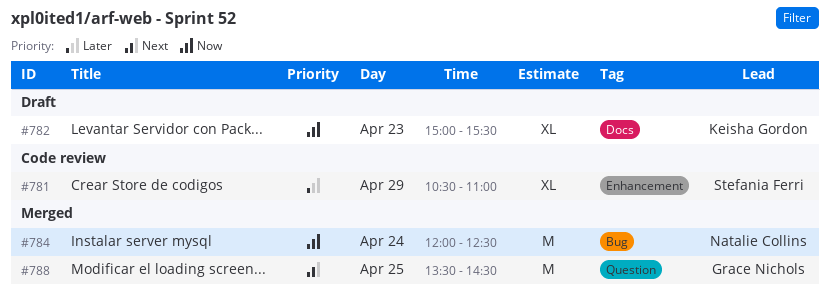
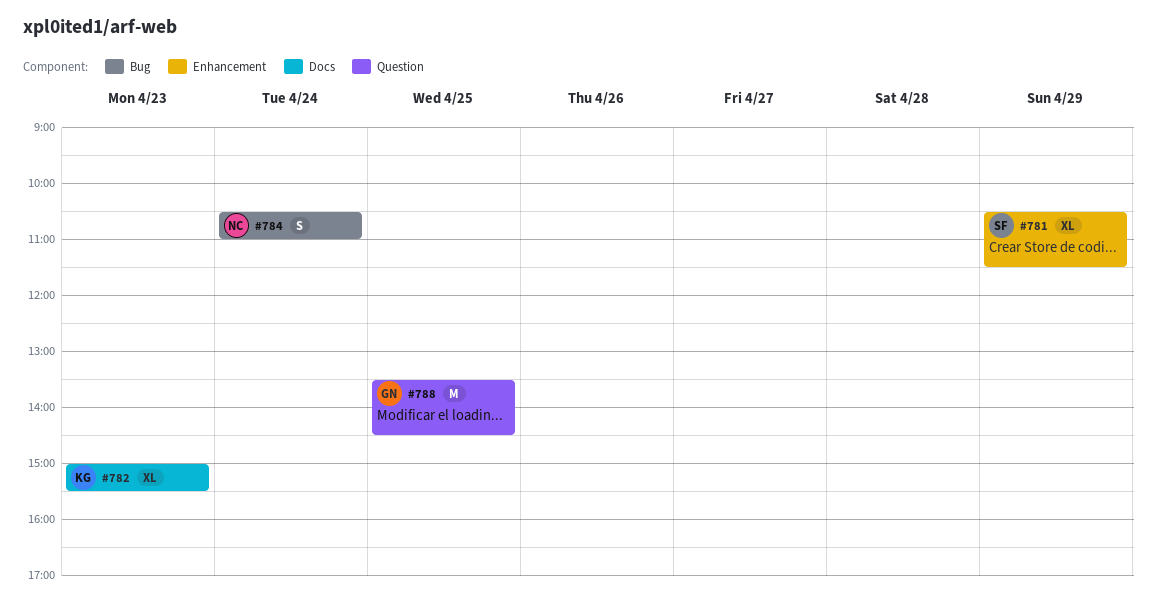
#781, ends: 11:00 -> 11:30
#784, estimate: M -> S
#784, begins: 12:00 -> 10:30
#784, ends: 12:30 -> 11:00

